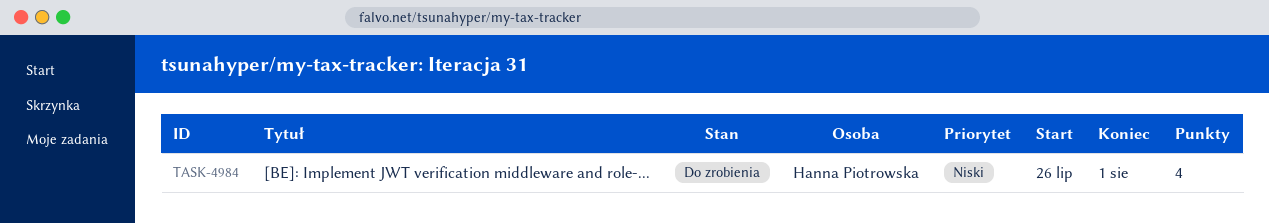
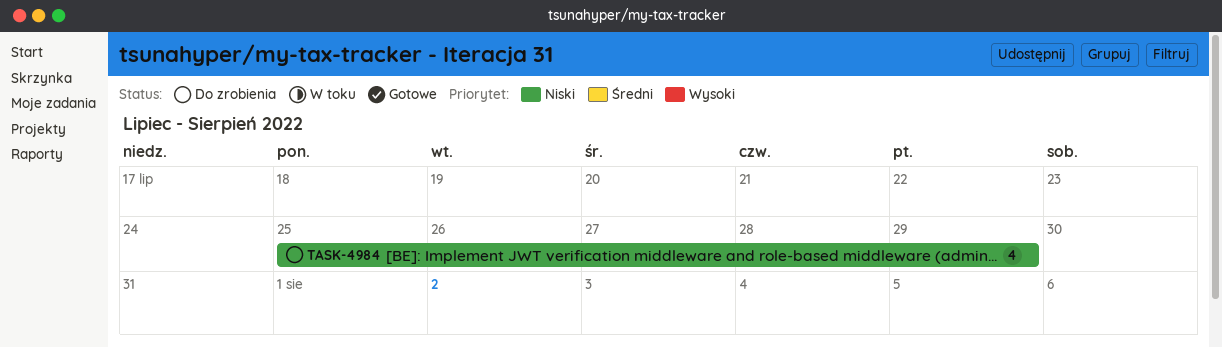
TASK-4984, start: Jul 26 -> Jul 25
TASK-4984, due: Aug 1 -> Jul 29

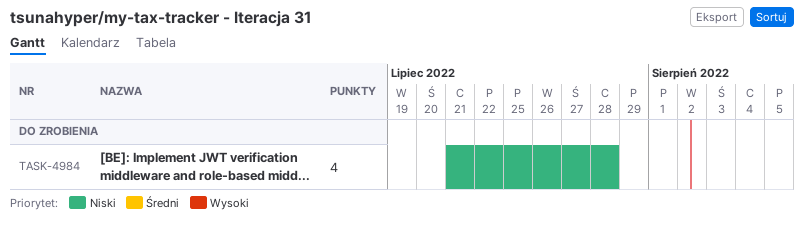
TASK-4984, start: Jul 25 -> Jul 21
TASK-4984, due: Jul 29 -> Jul 28

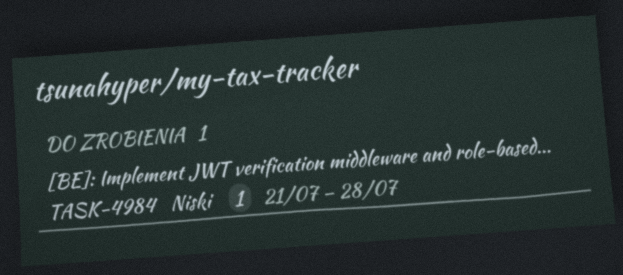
TASK-4984, estimate: 4 -> 1

